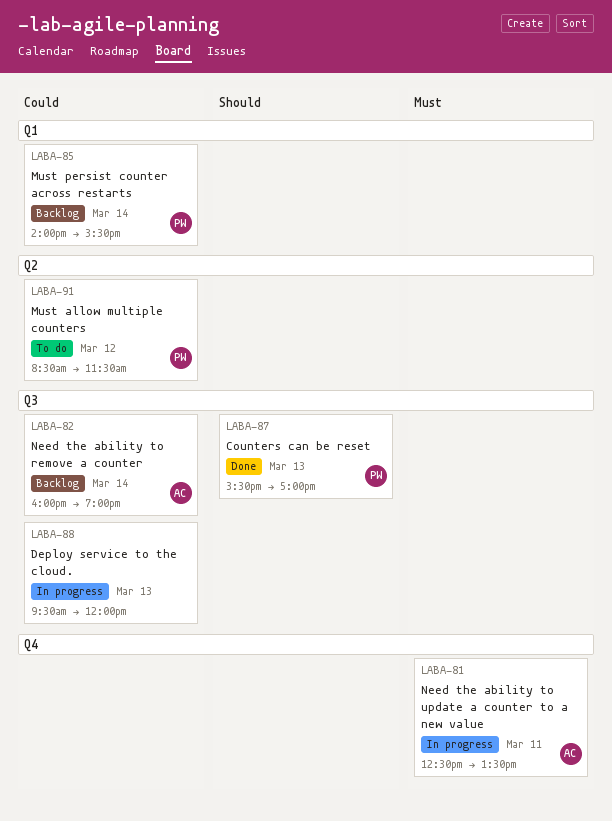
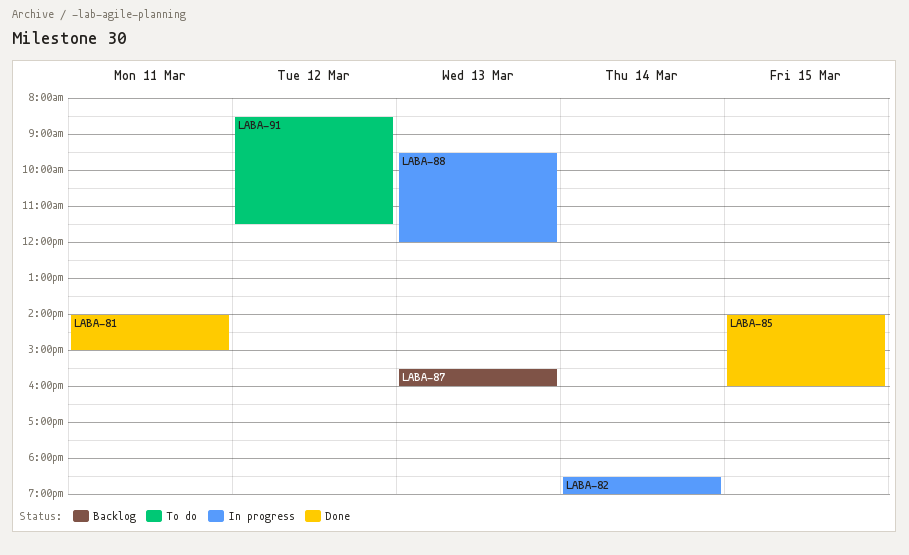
LABA-81, status: In progress -> Done
LABA-81, begins: 12:30 -> 14:00
LABA-81, ends: 13:30 -> 15:00
LABA-82, status: Backlog -> In progress
LABA-82, begins: 16:00 -> 18:30
LABA-85, status: Backlog -> Done
LABA-85, day: Mar 14 -> Mar 15
LABA-85, ends: 15:30 -> 16:00
LABA-87, status: Done -> Backlog
LABA-87, ends: 17:00 -> 16:00

